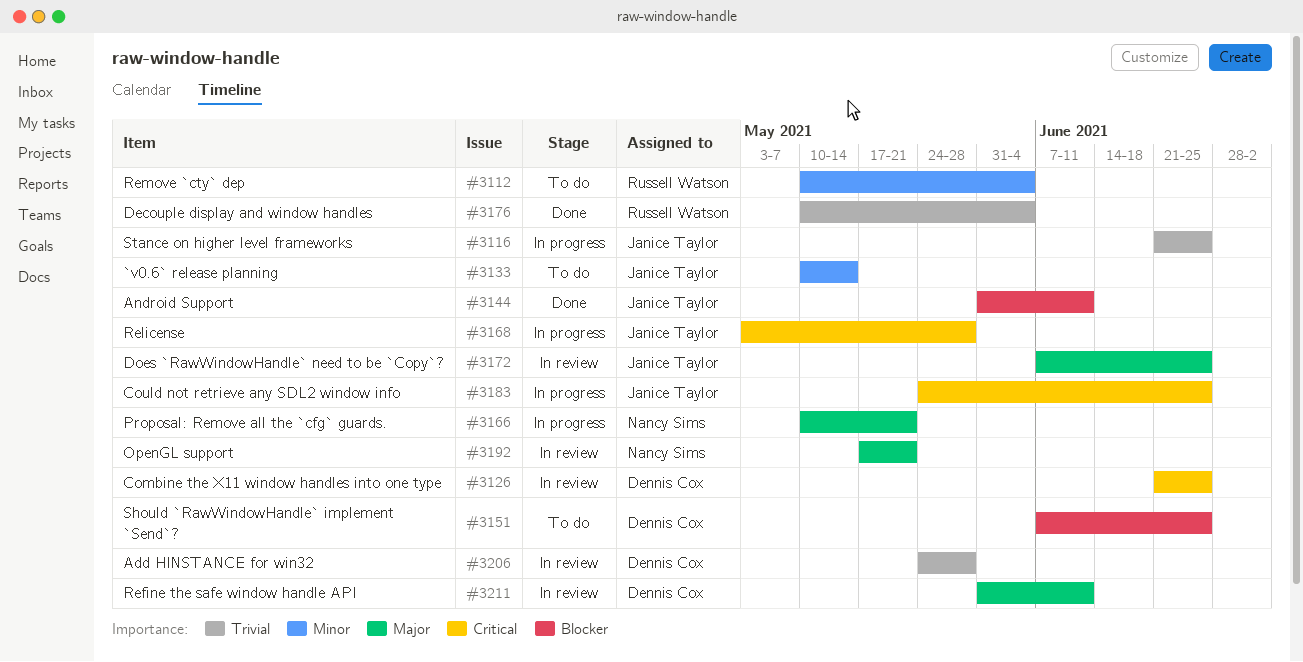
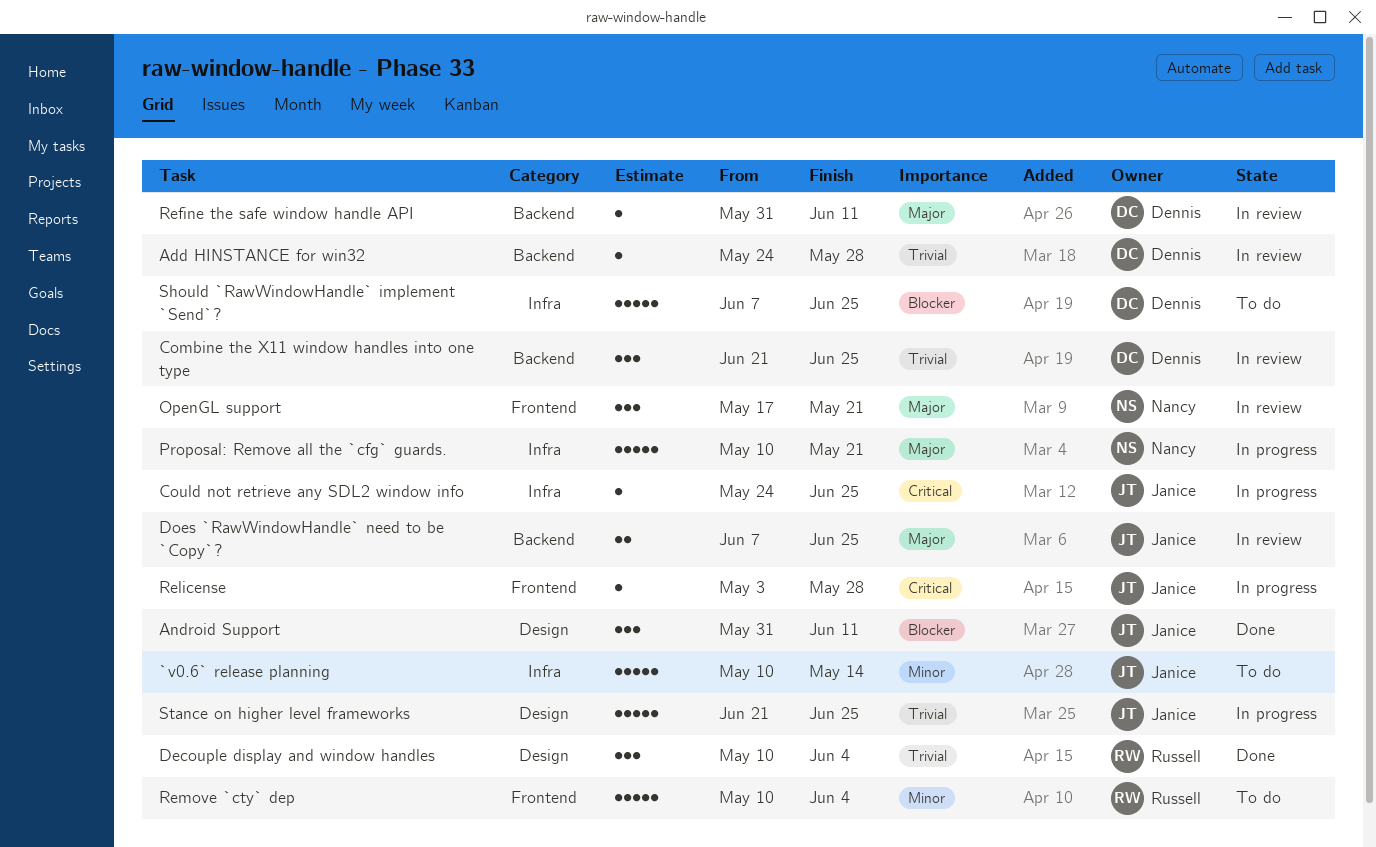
Combine the X11 window handles into one type, priority: Critical -> Trivial

